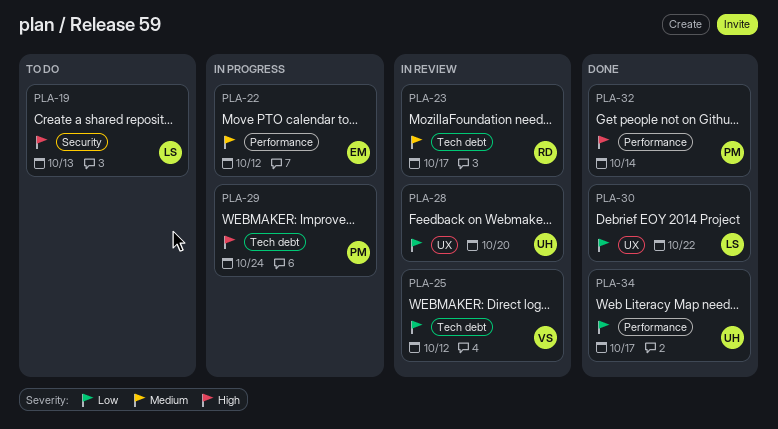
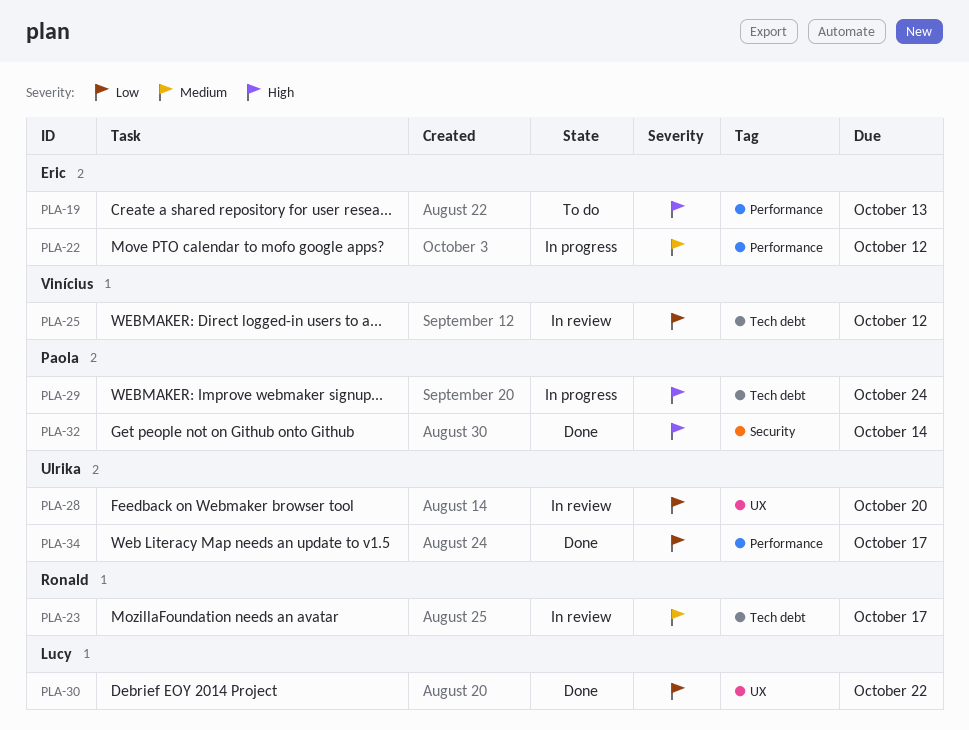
PLA-19, owner: Lucy -> Eric
PLA-19, label: Security -> Performance
PLA-32, label: Performance -> Security

